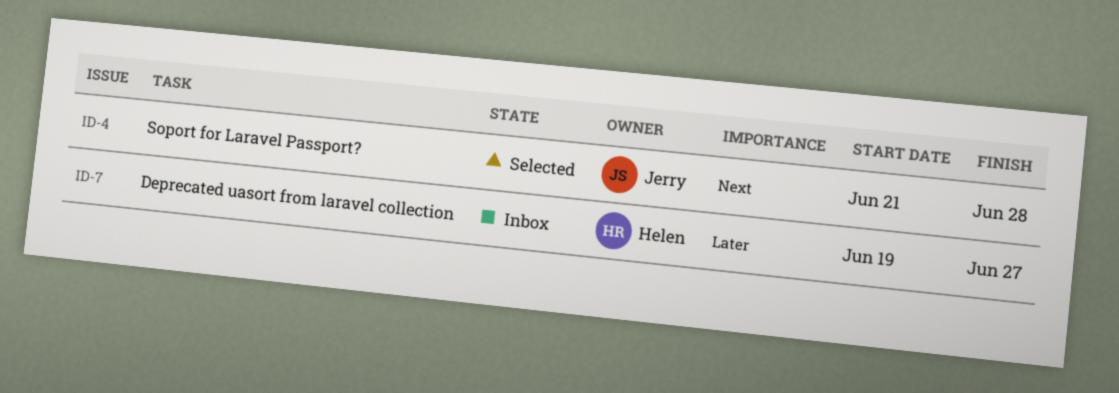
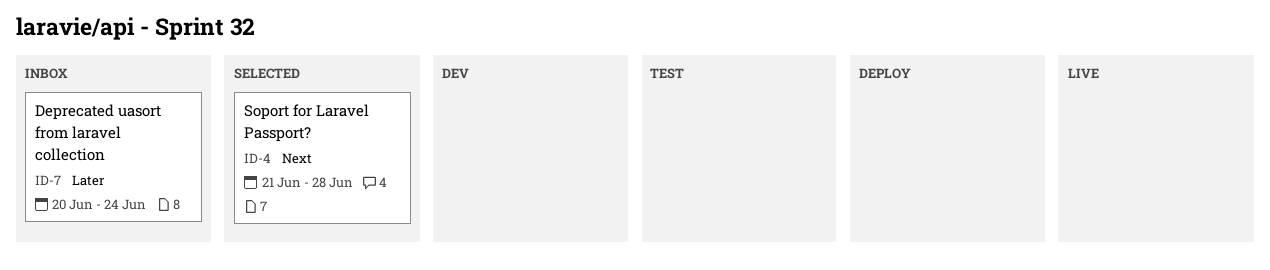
ID-7, start: Jun 19 -> Jun 20
ID-7, due: Jun 27 -> Jun 24

